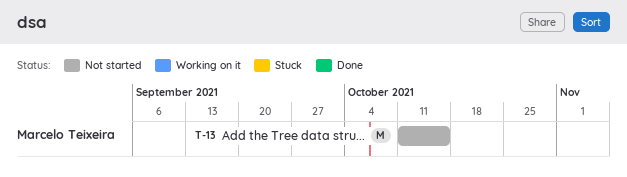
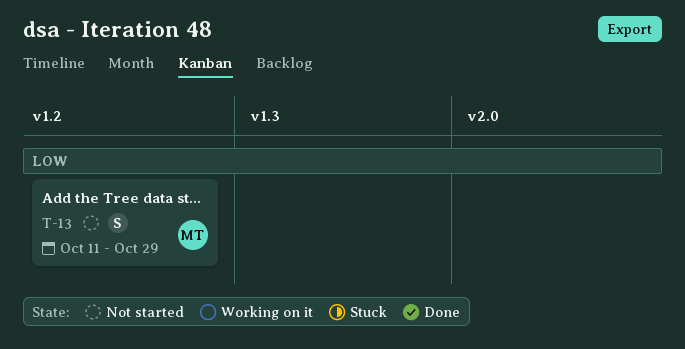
T-13, estimate: M -> S
T-13, due: Oct 15 -> Oct 29

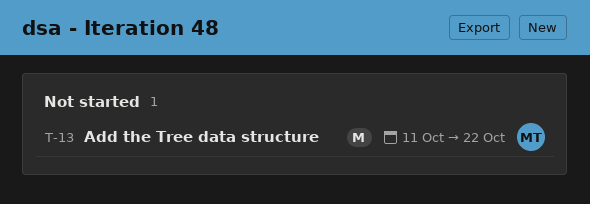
T-13, estimate: S -> M
T-13, due: Oct 29 -> Oct 22

